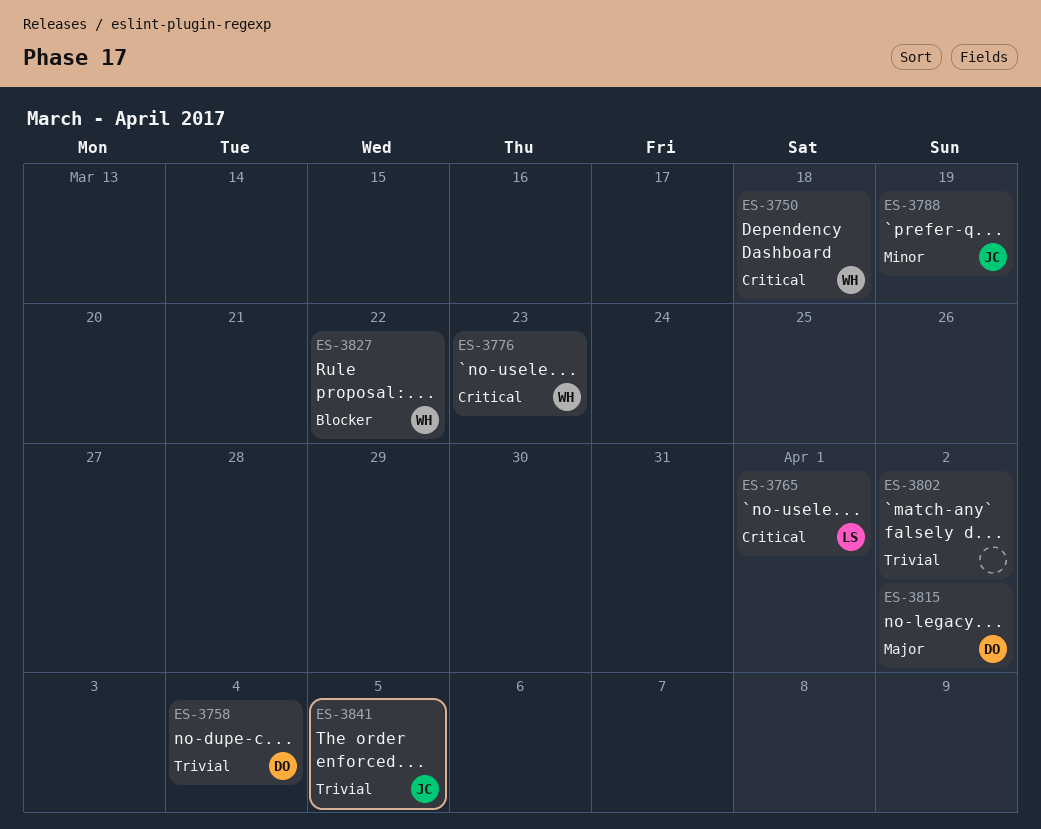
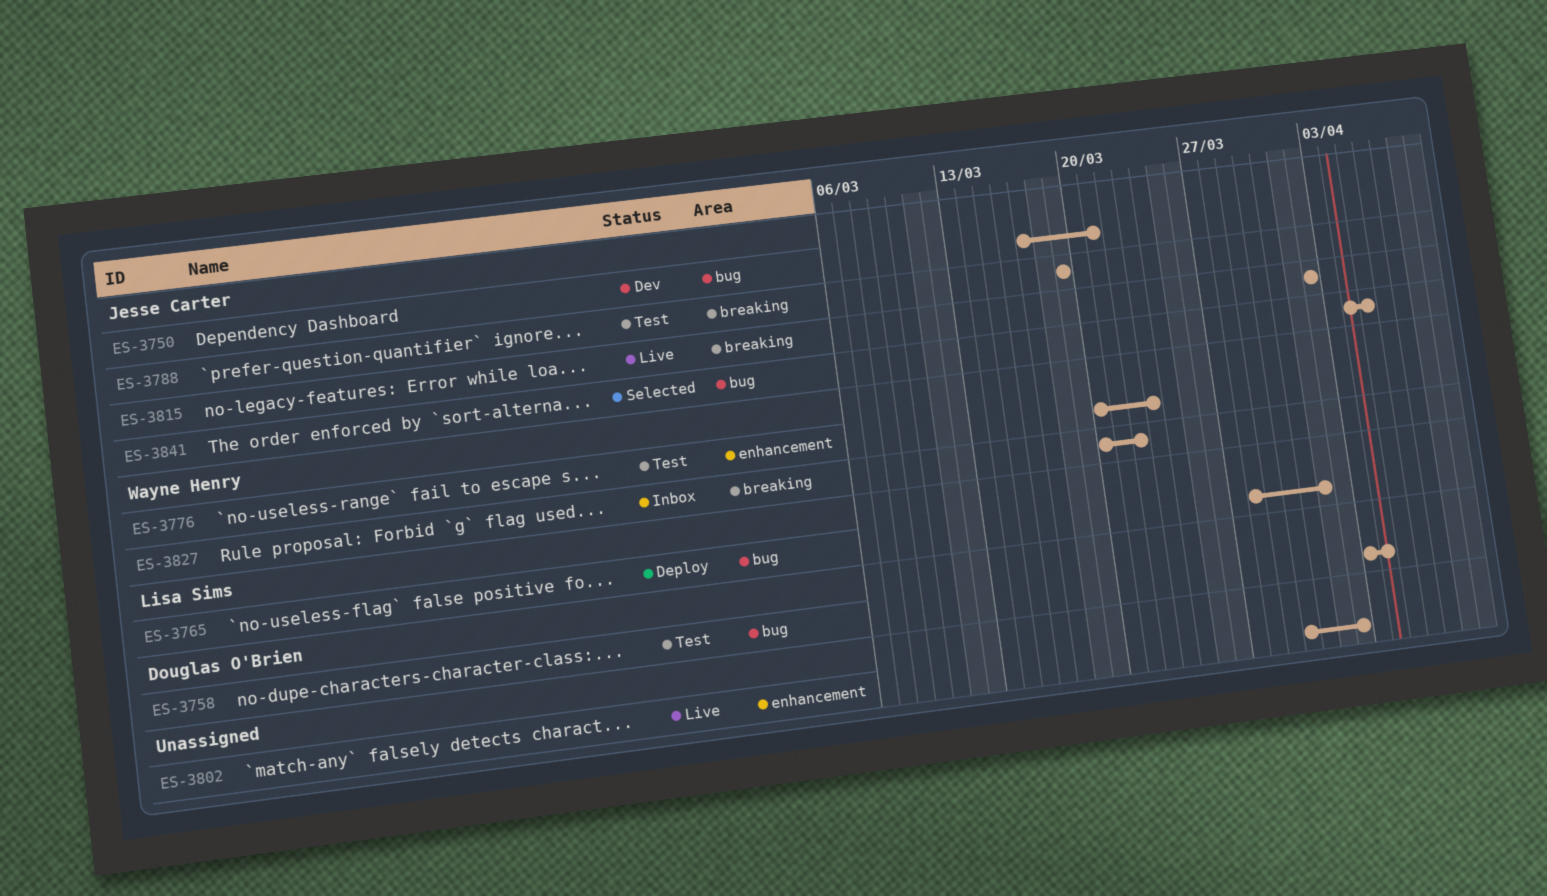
ES-3750, owner: Wayne Henry -> Jesse Carter
ES-3750, due: Mar 18 -> Mar 21
ES-3815, owner: Douglas O'Brien -> Jesse Carter

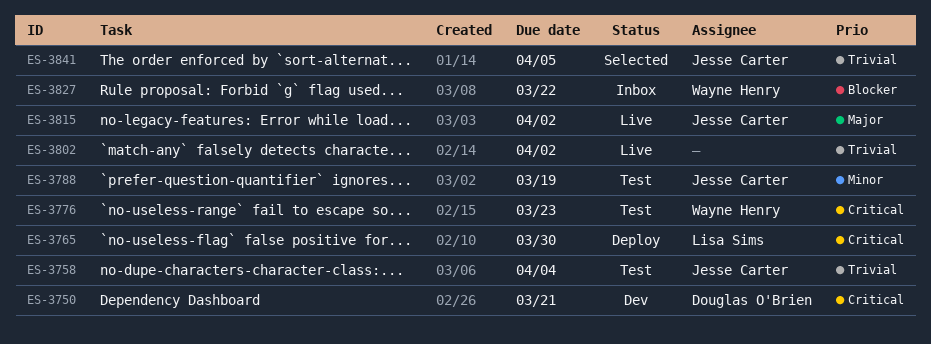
ES-3750, owner: Jesse Carter -> Douglas O'Brien
ES-3758, owner: Douglas O'Brien -> Jesse Carter
ES-3765, due: Apr 1 -> Mar 30

